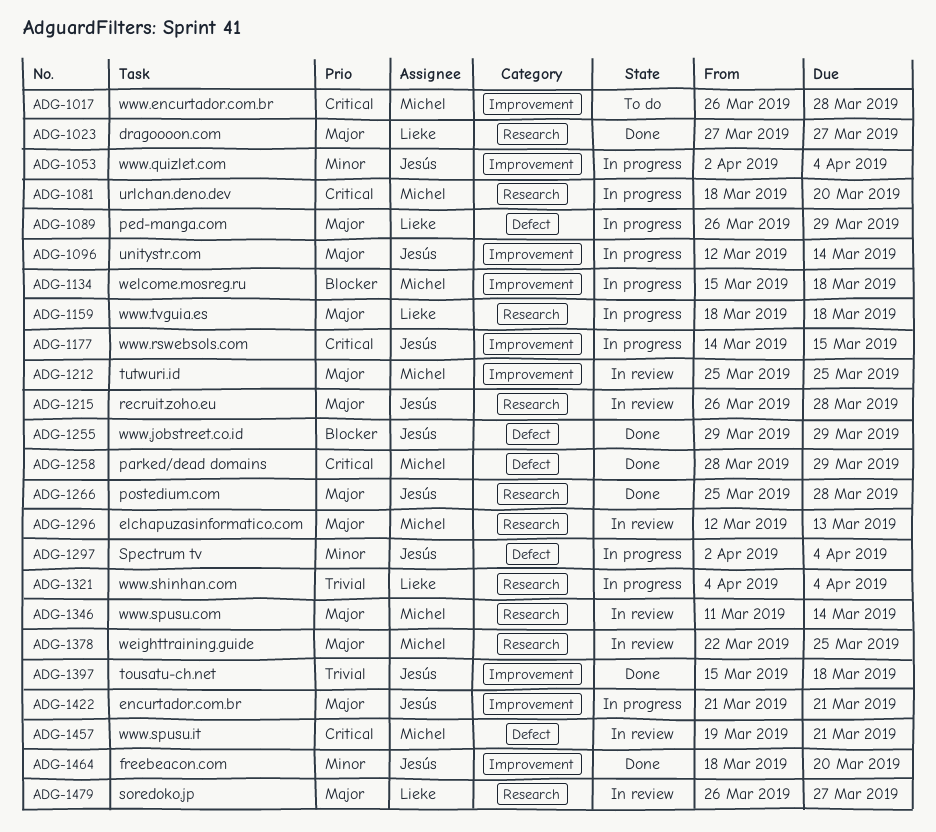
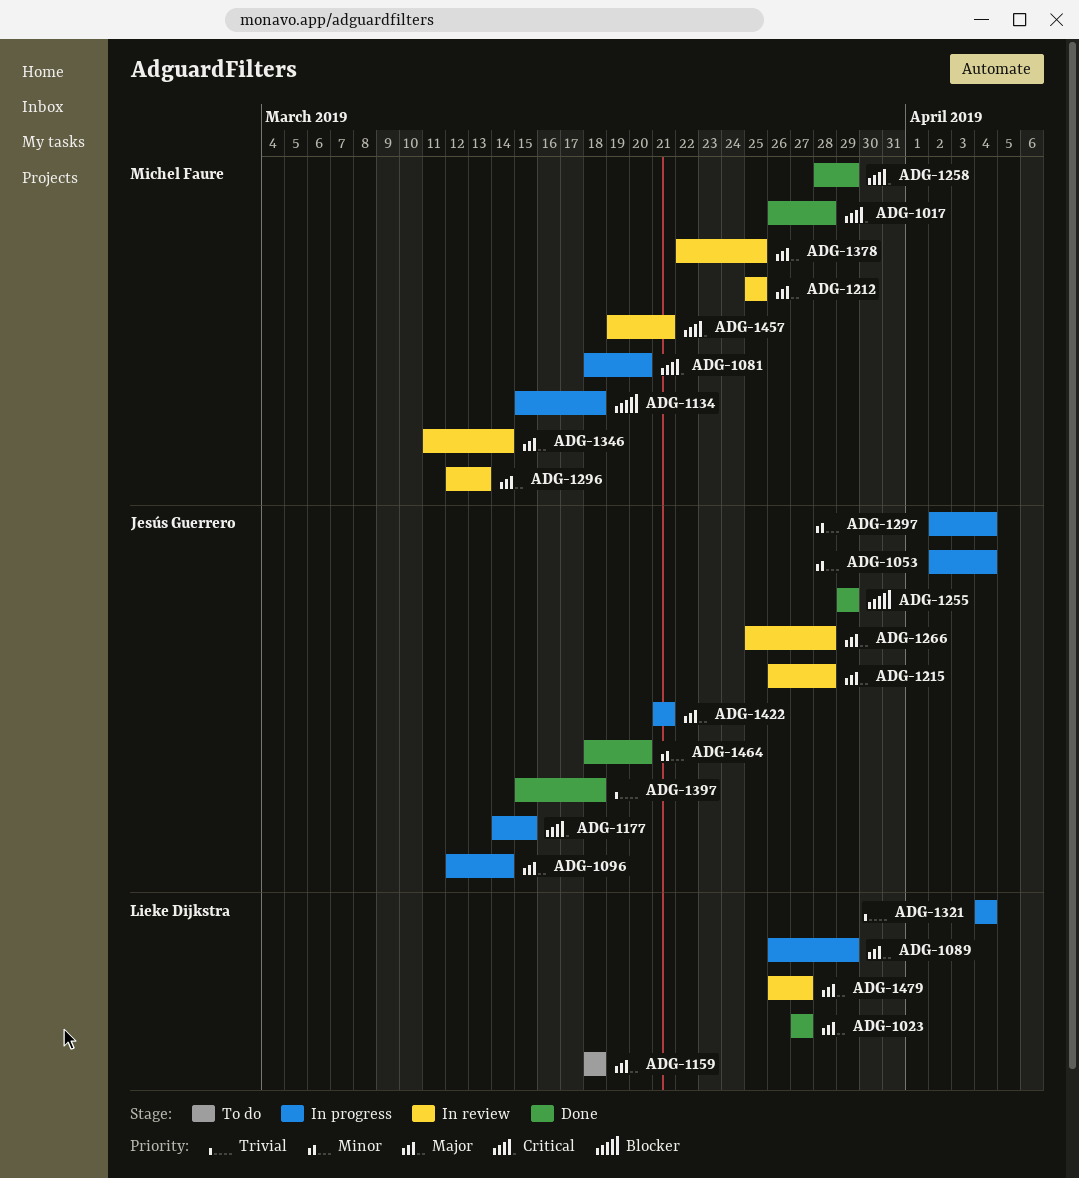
ADG-1017, status: To do -> Done
ADG-1159, status: In progress -> To do
ADG-1266, status: Done -> In review

